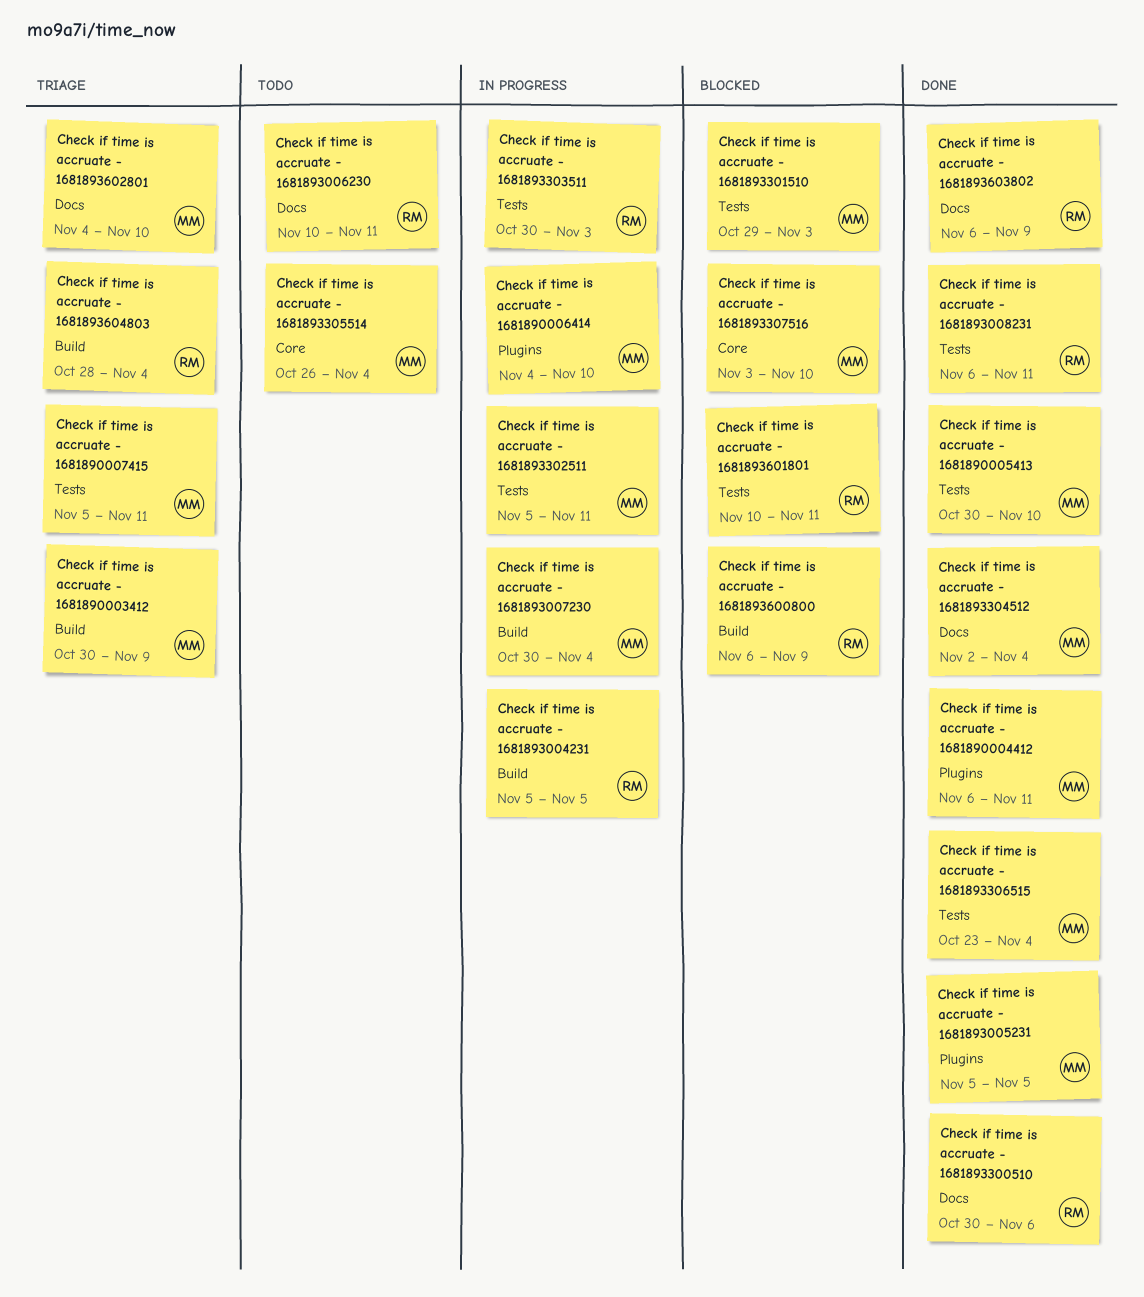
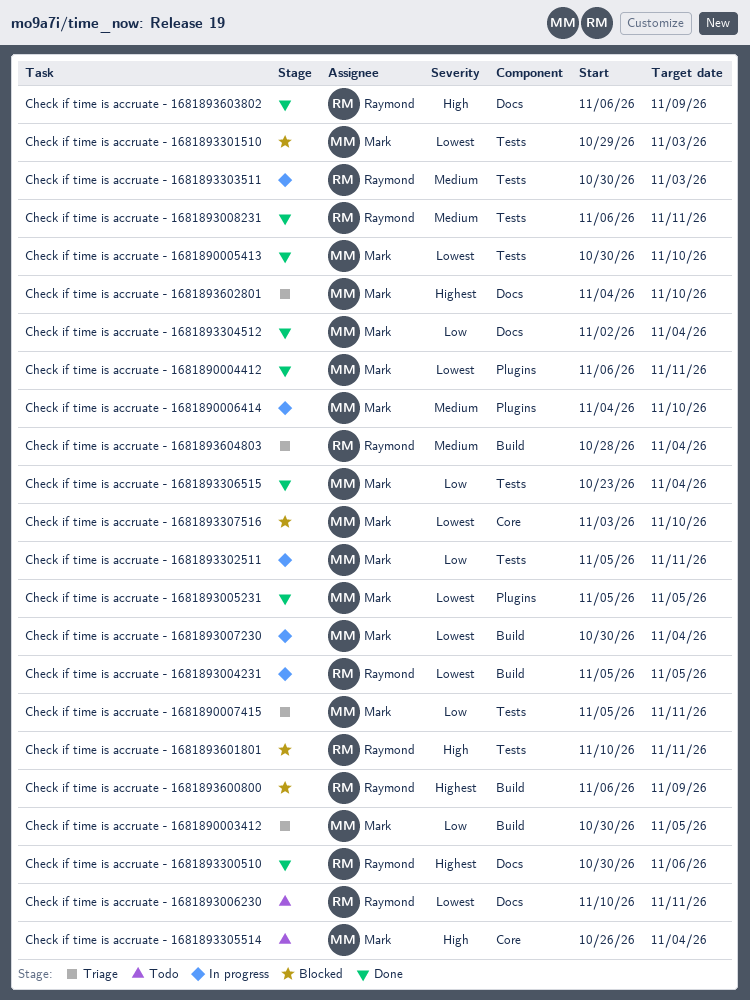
Check if time is accruate - 1681890003412, due: Nov 9 -> Nov 5

